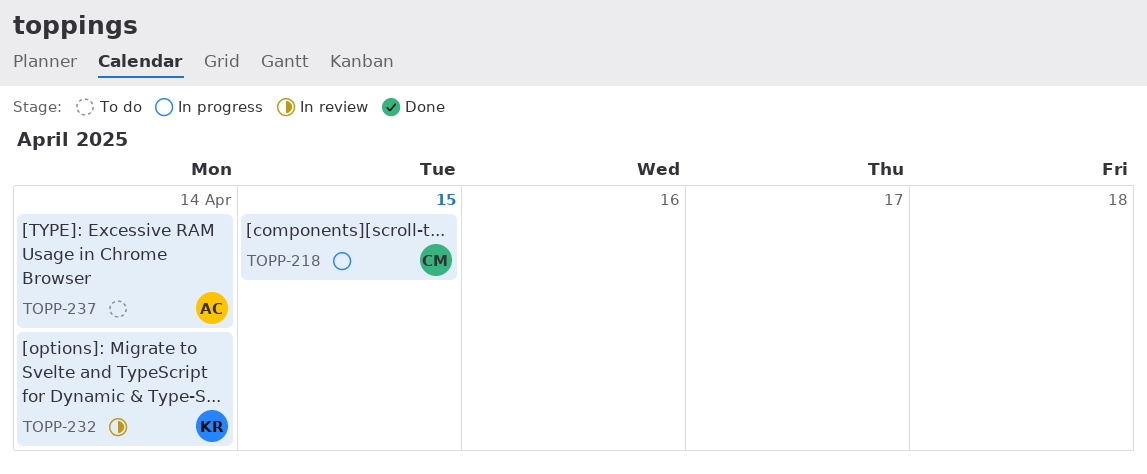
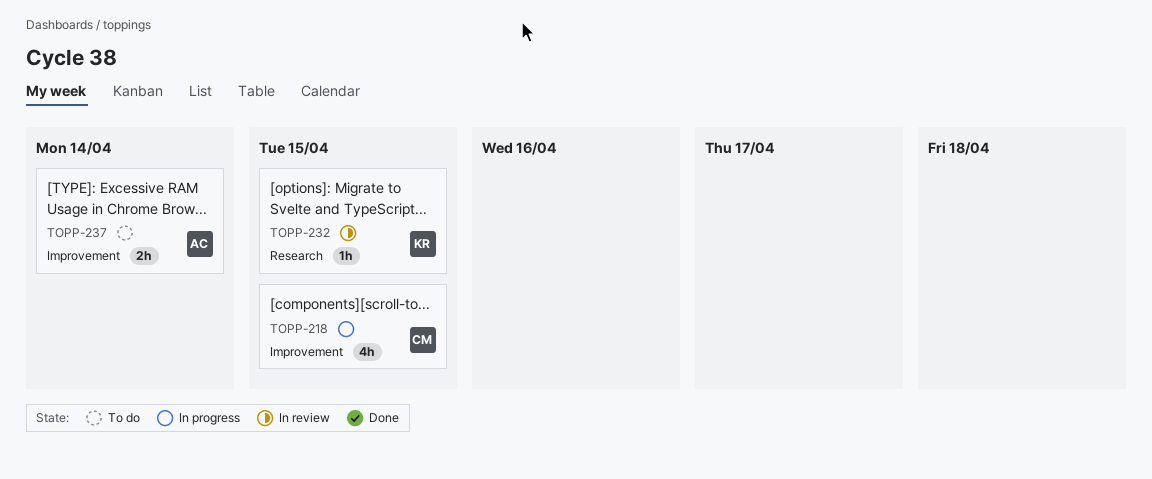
TOPP-232, due: Apr 14 -> Apr 15

